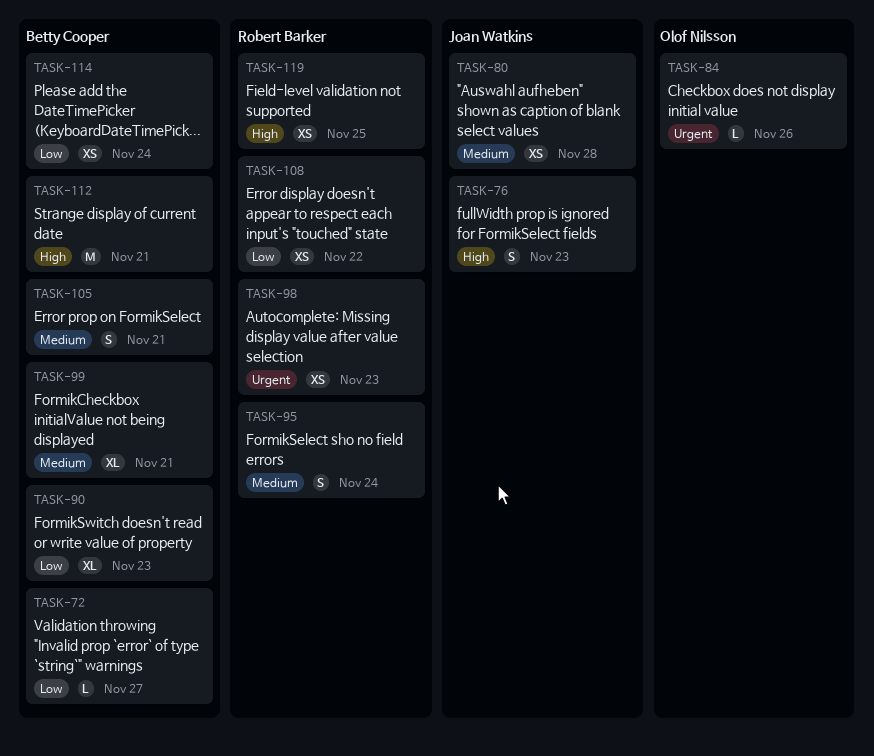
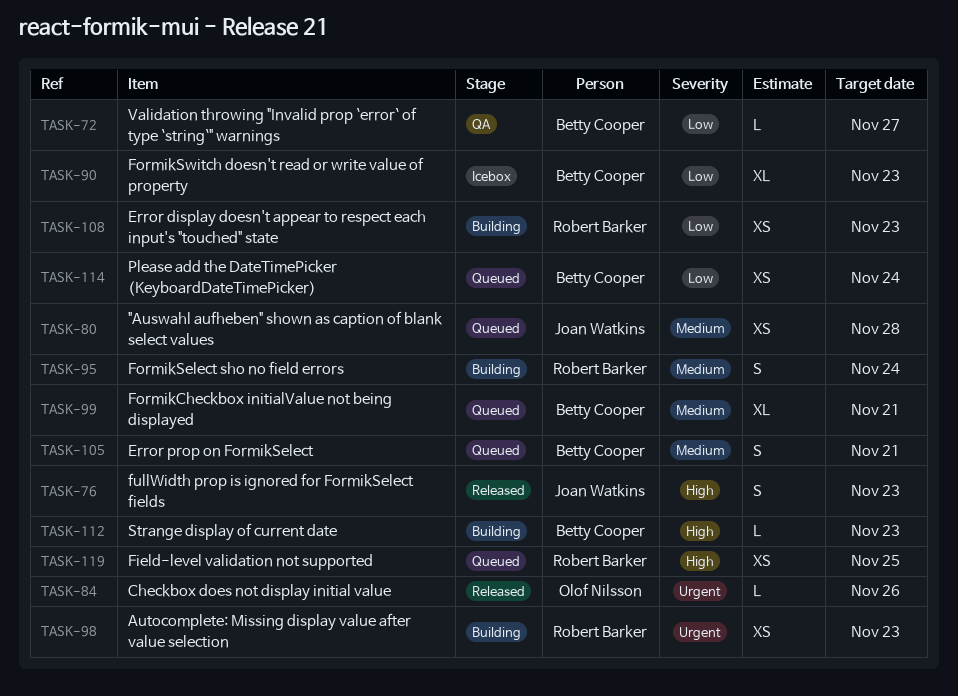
TASK-108, due: Nov 22 -> Nov 23
TASK-112, estimate: M -> L
TASK-112, due: Nov 21 -> Nov 23

